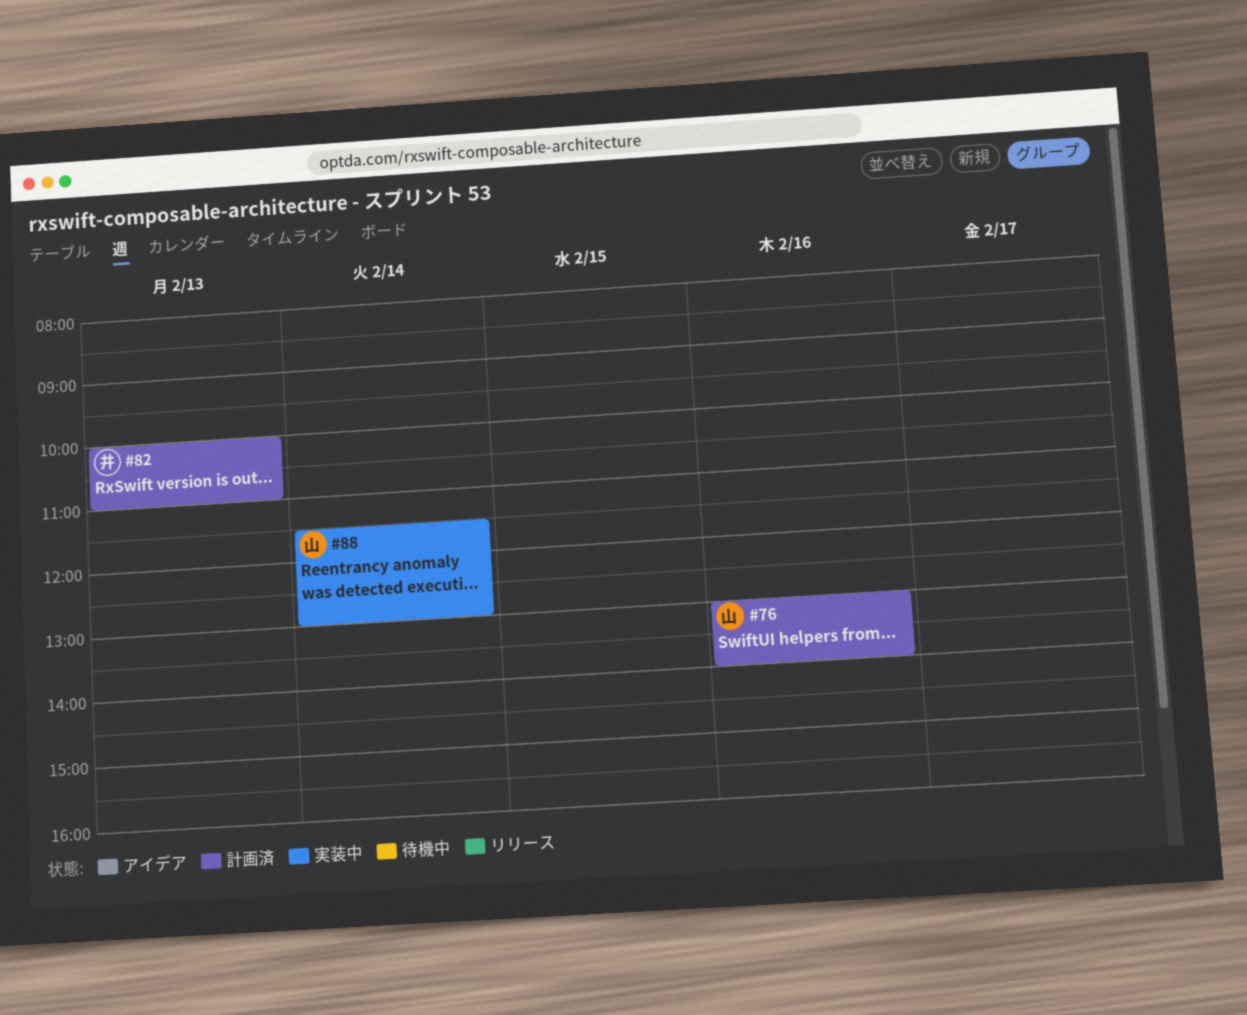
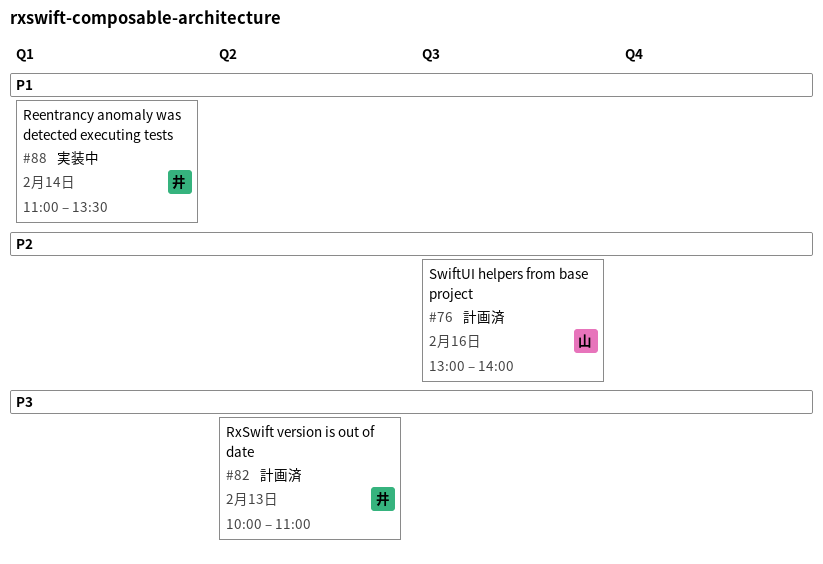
#88, owner: 山 -> 井
#88, begins: 11:30 -> 11:00
#88, ends: 13:00 -> 13:30

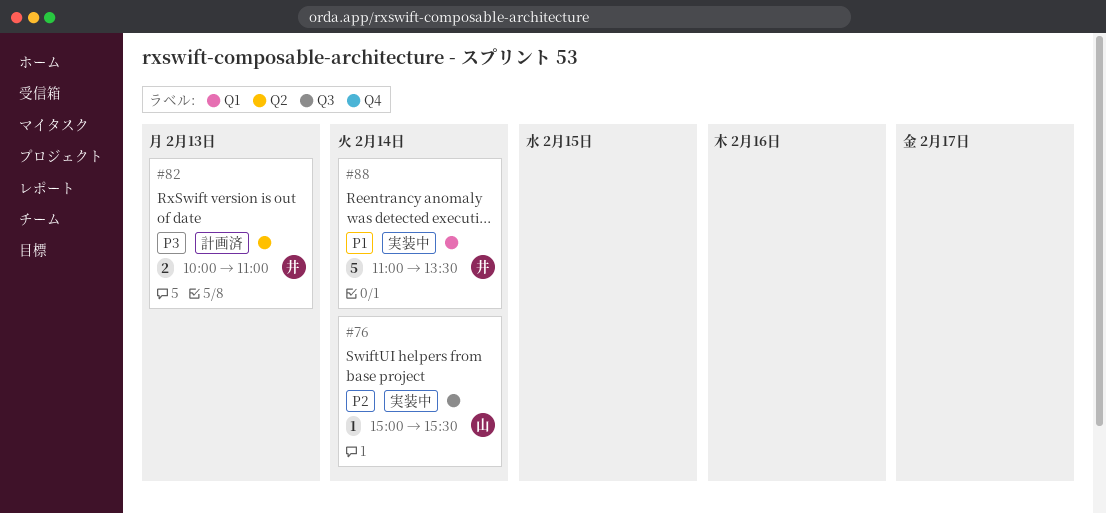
#76, status: 計画済 -> 実装中
#76, day: Feb 16 -> Feb 14
#76, begins: 13:00 -> 15:00
#76, ends: 14:00 -> 15:30

